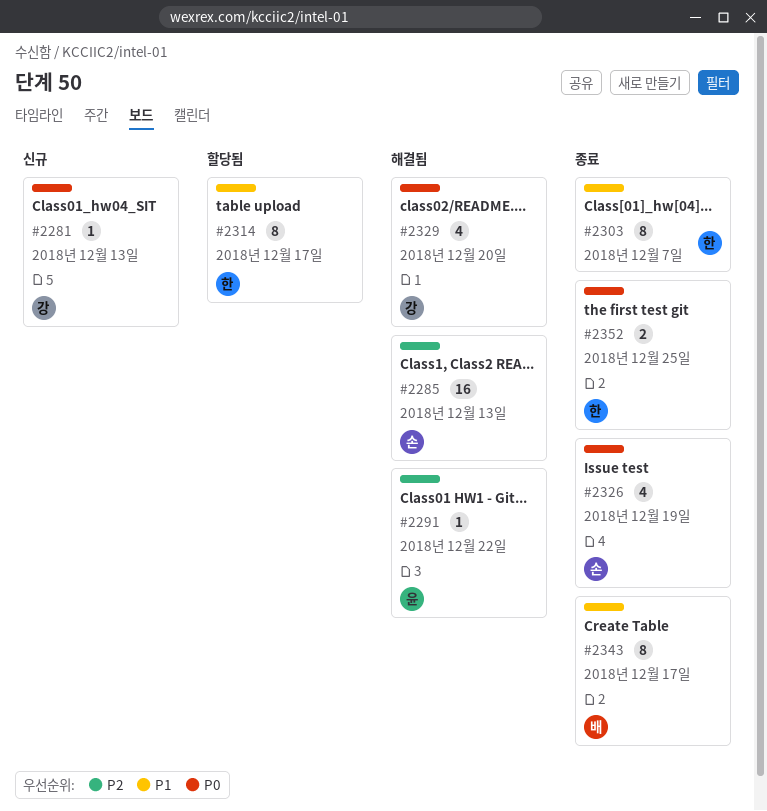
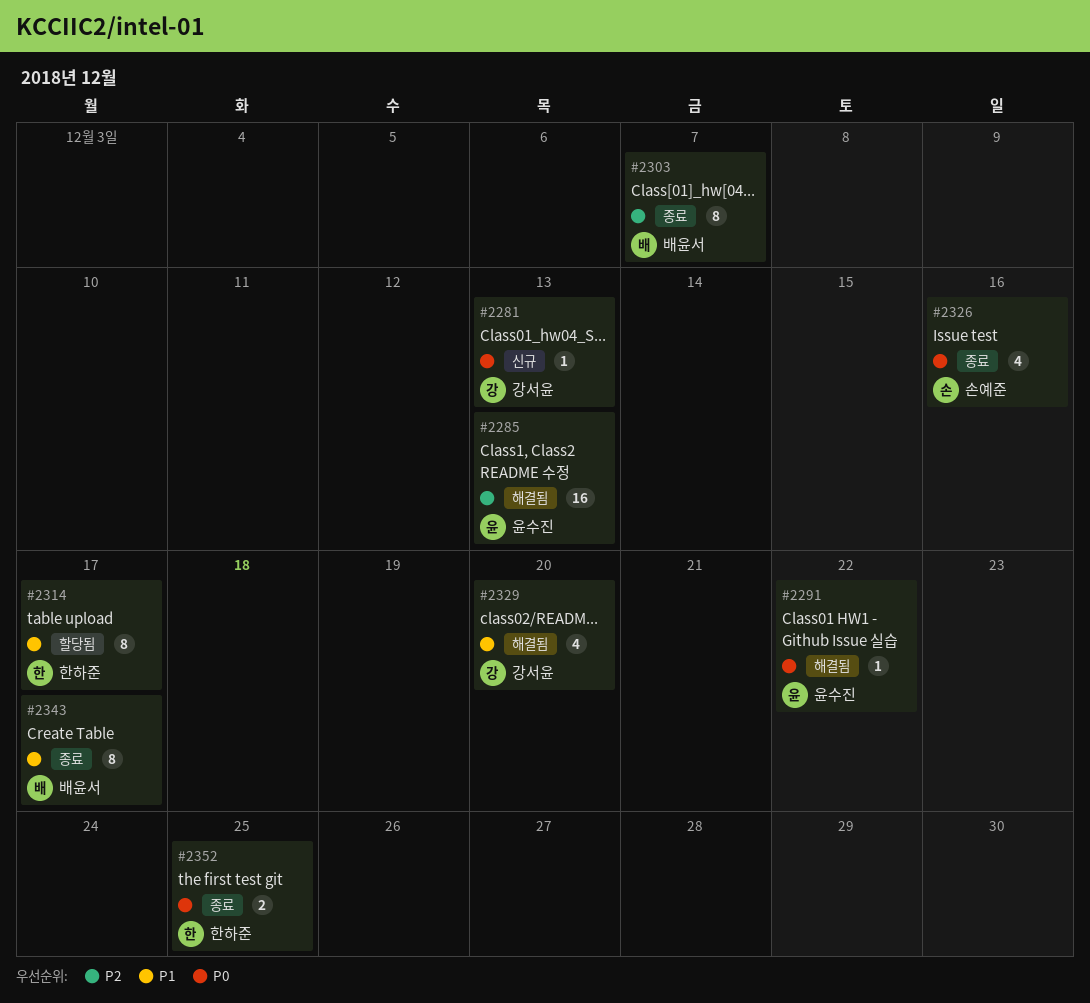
#2285, owner: 손예준 -> 윤수진
#2291, priority: P2 -> P0
#2303, owner: 한하준 -> 배윤서
#2303, priority: P1 -> P2
#2326, due: Dec 19 -> Dec 16
#2329, priority: P0 -> P1

